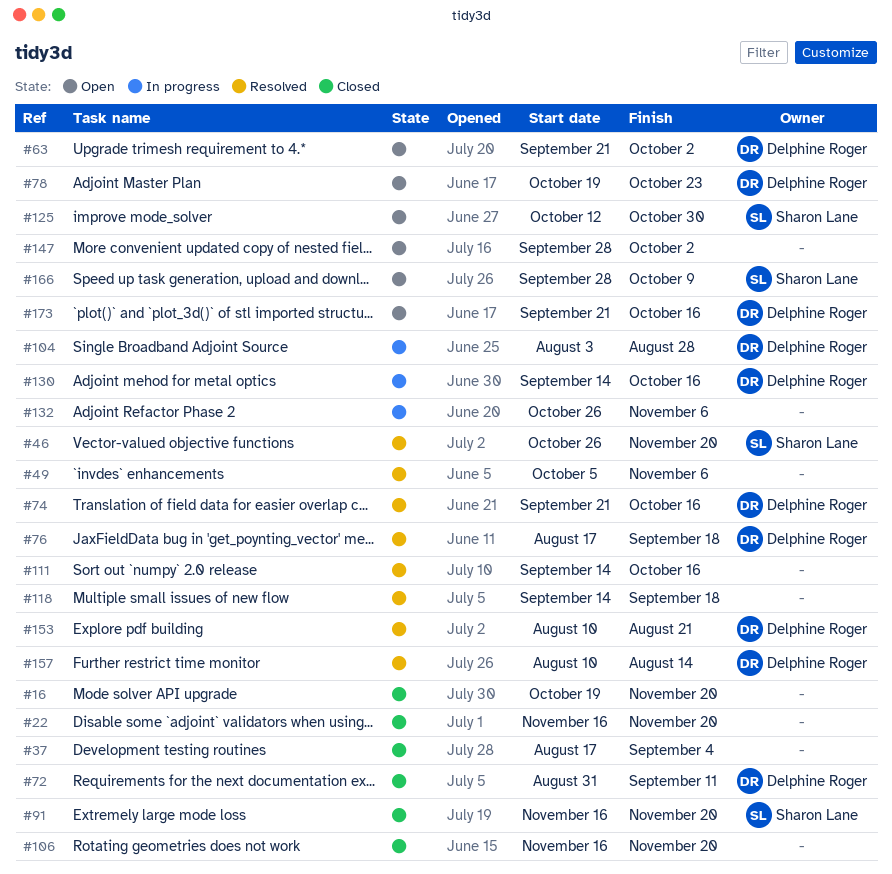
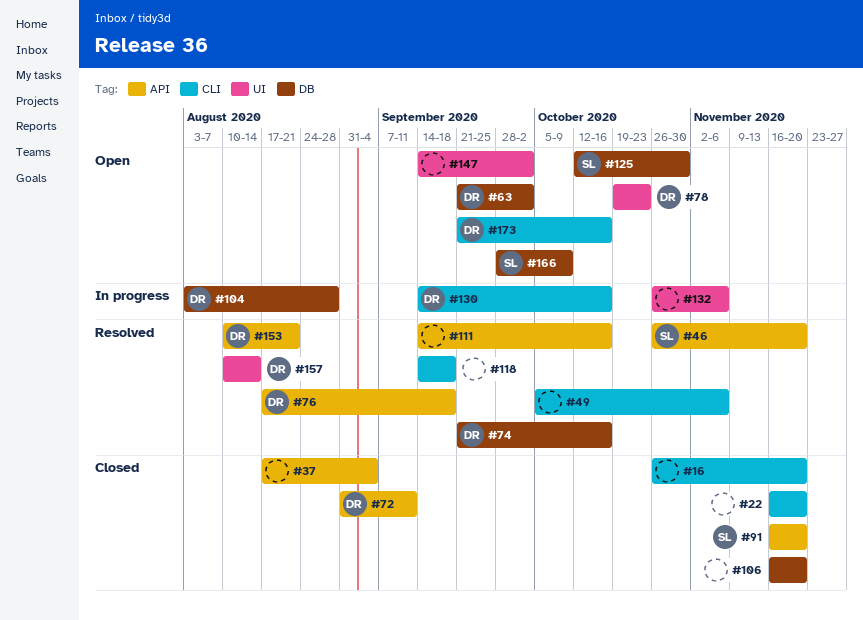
#16, start: Oct 19 -> Oct 26
#147, start: Sep 28 -> Sep 14

